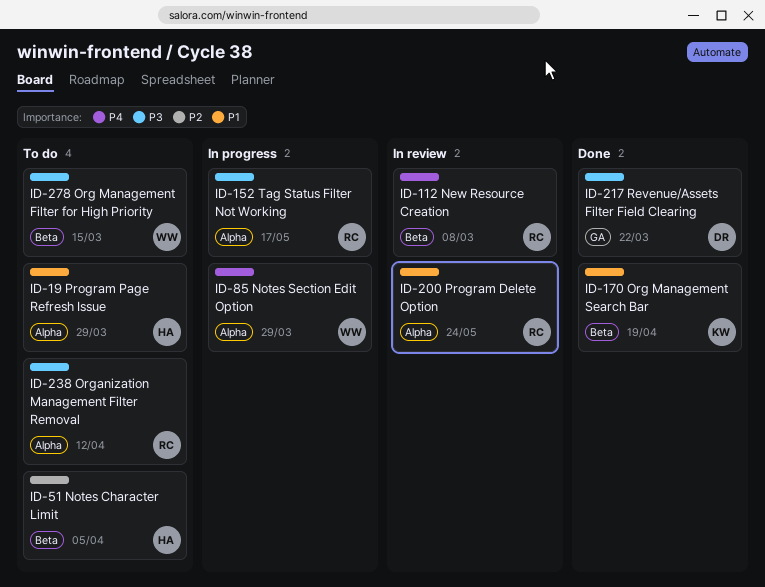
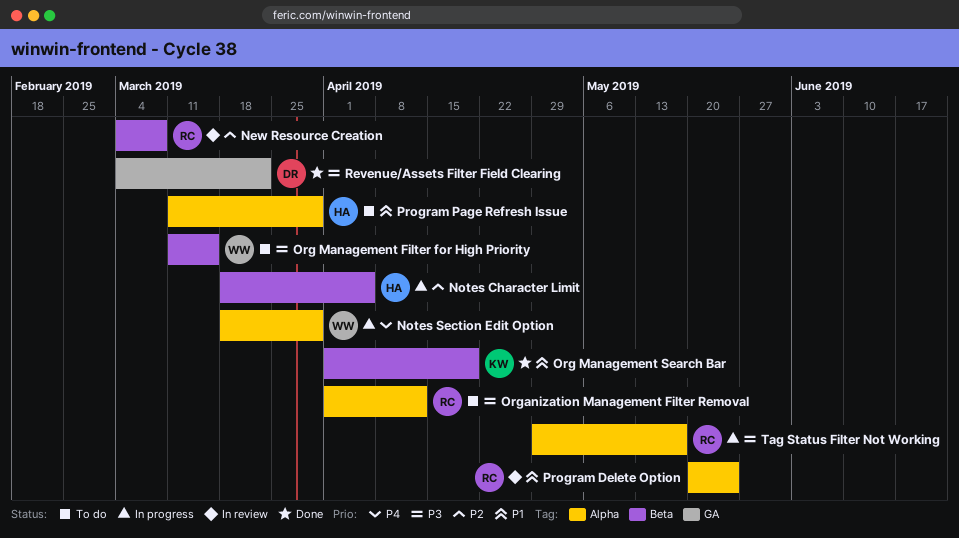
New Resource Creation, priority: P4 -> P2
Notes Character Limit, status: To do -> In progress

